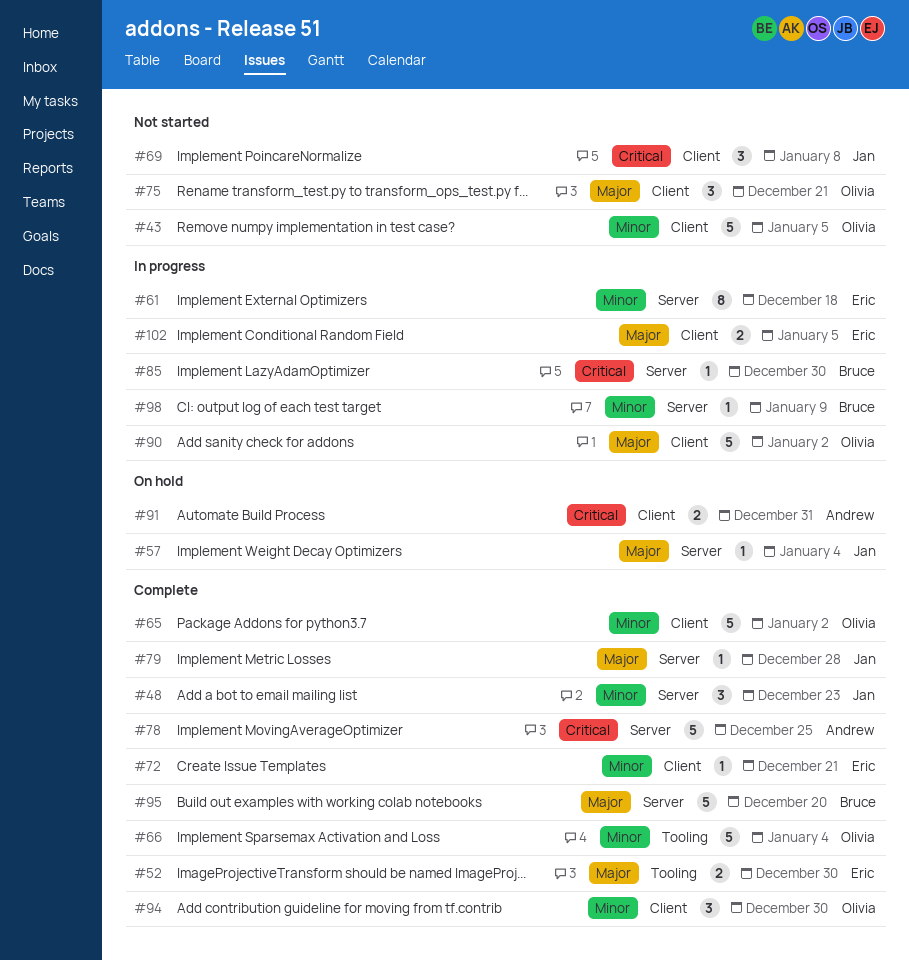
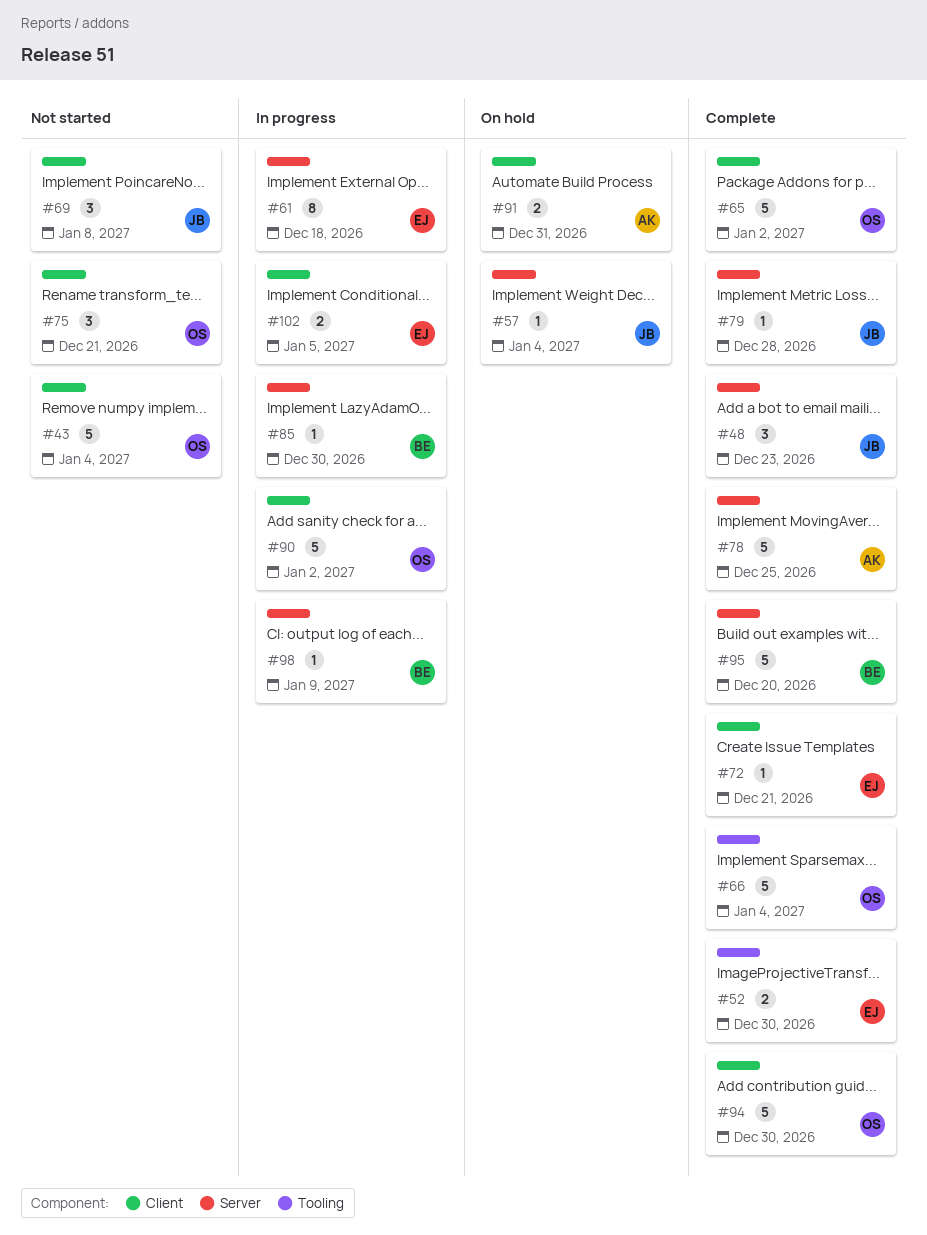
#43, due: Jan 5 -> Jan 4
#94, estimate: 3 -> 5

